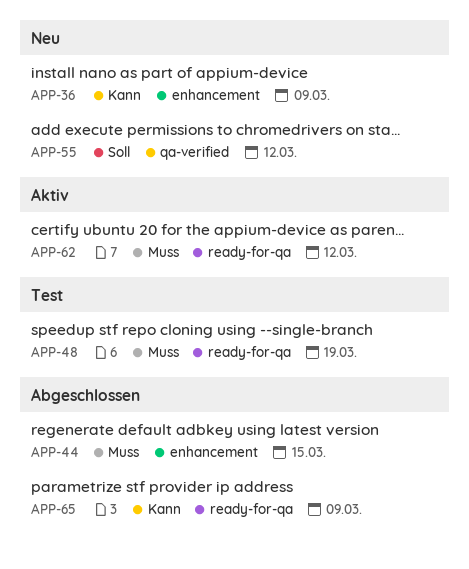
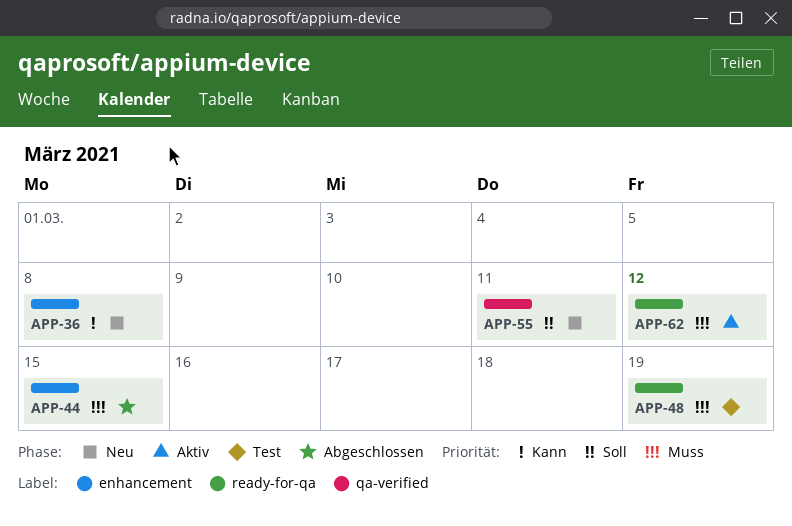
APP-36, due: Mar 9 -> Mar 8
APP-55, due: Mar 12 -> Mar 11
APP-65: present -> none

